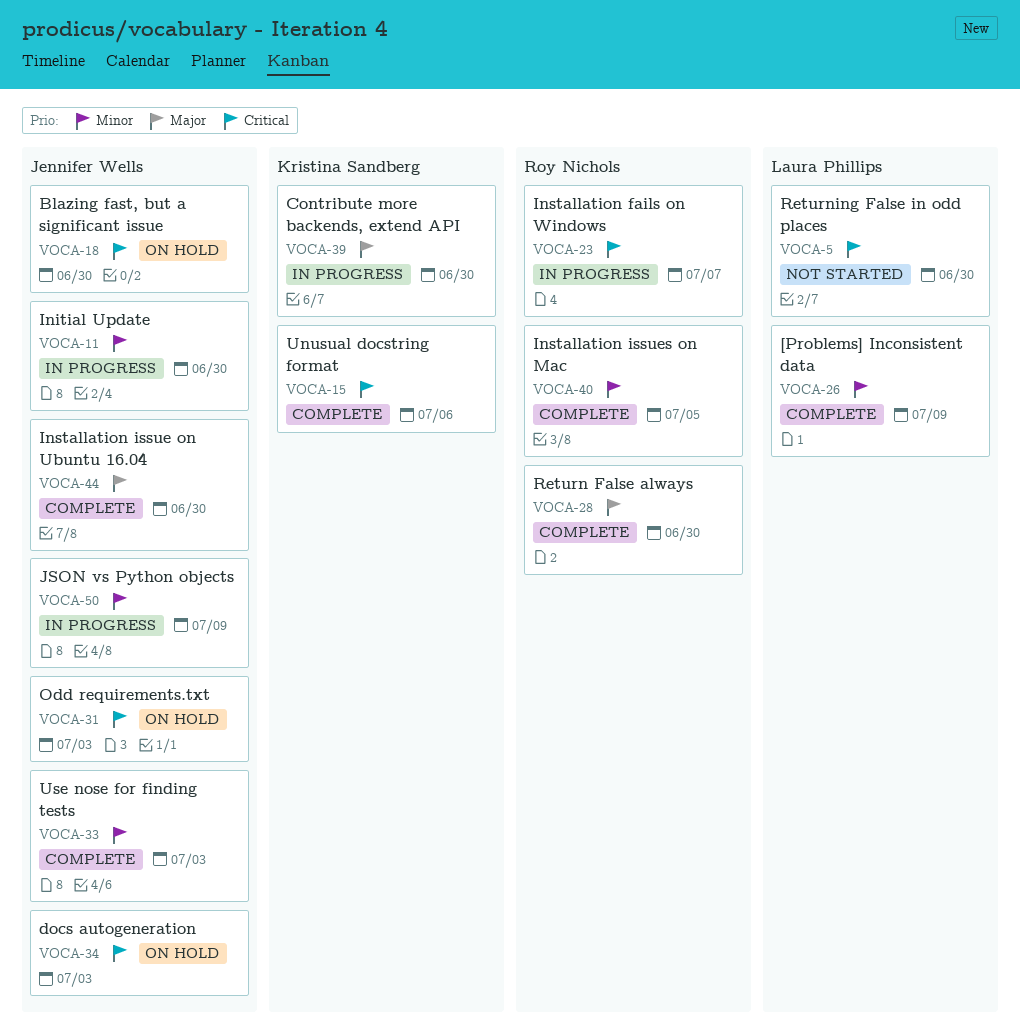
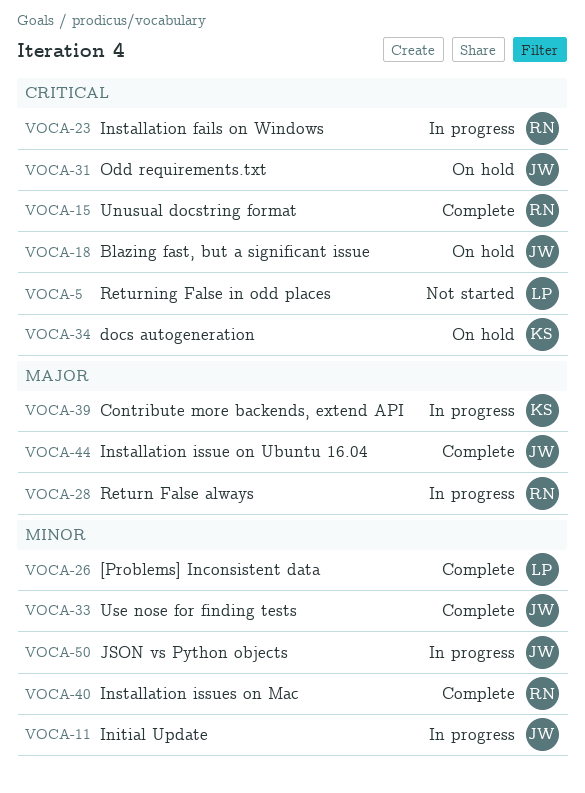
VOCA-15, owner: Kristina Sandberg -> Roy Nichols
VOCA-28, status: Complete -> In progress
VOCA-34, owner: Jennifer Wells -> Kristina Sandberg

